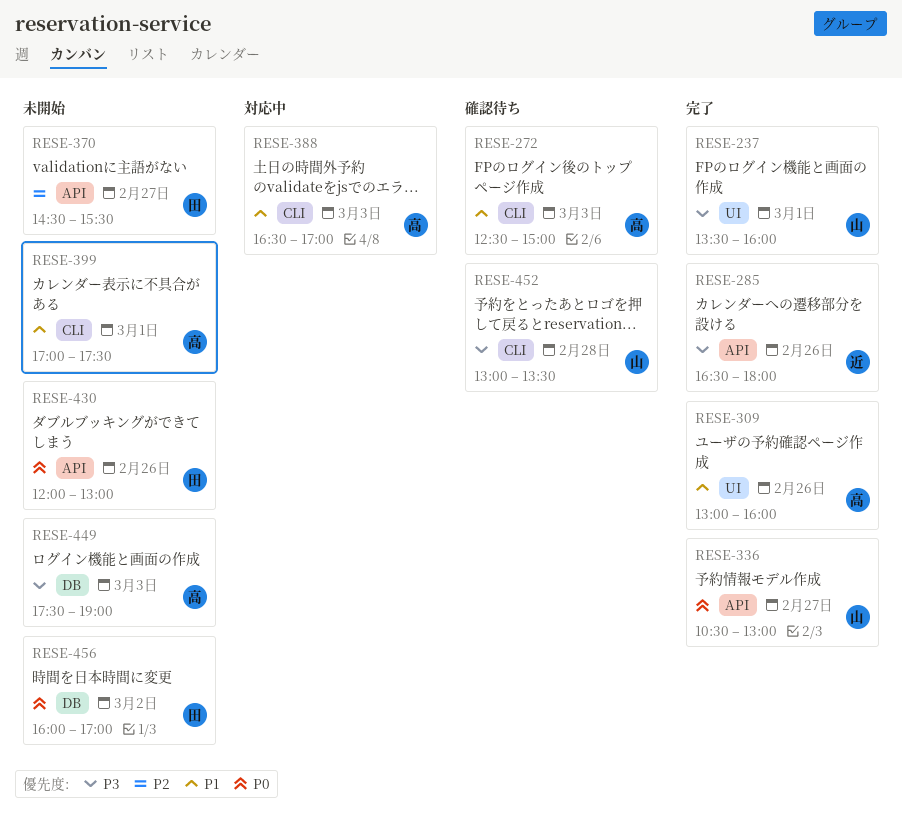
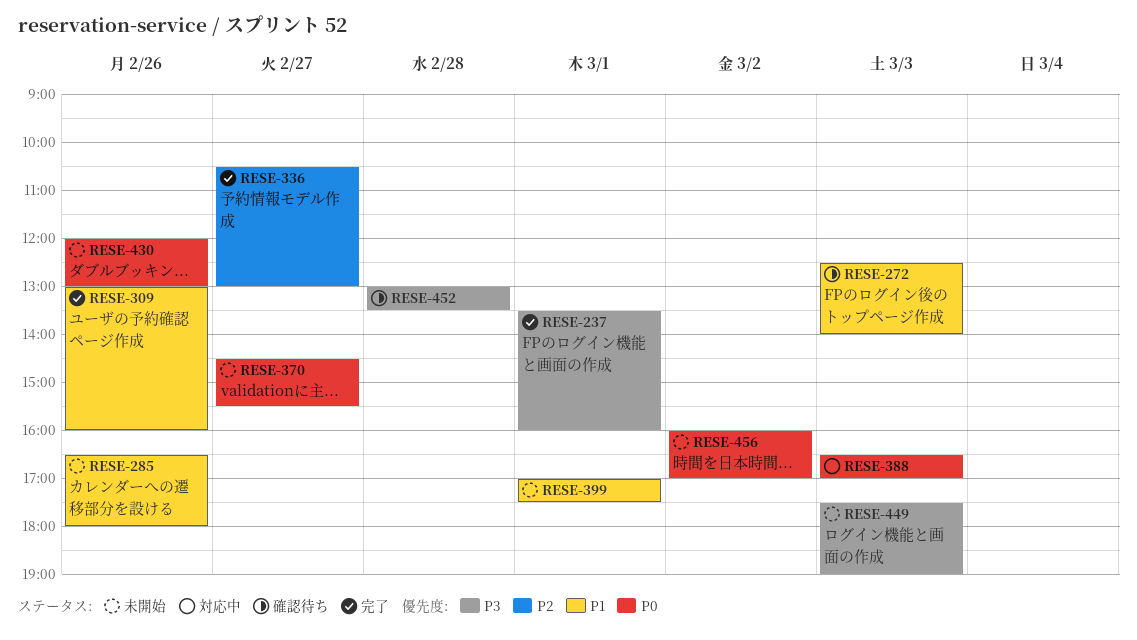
RESE-272, ends: 15:00 -> 14:00
RESE-285, status: 完了 -> 未開始
RESE-285, priority: P3 -> P1
RESE-336, priority: P0 -> P2
RESE-370, priority: P2 -> P0
RESE-388, priority: P1 -> P0

